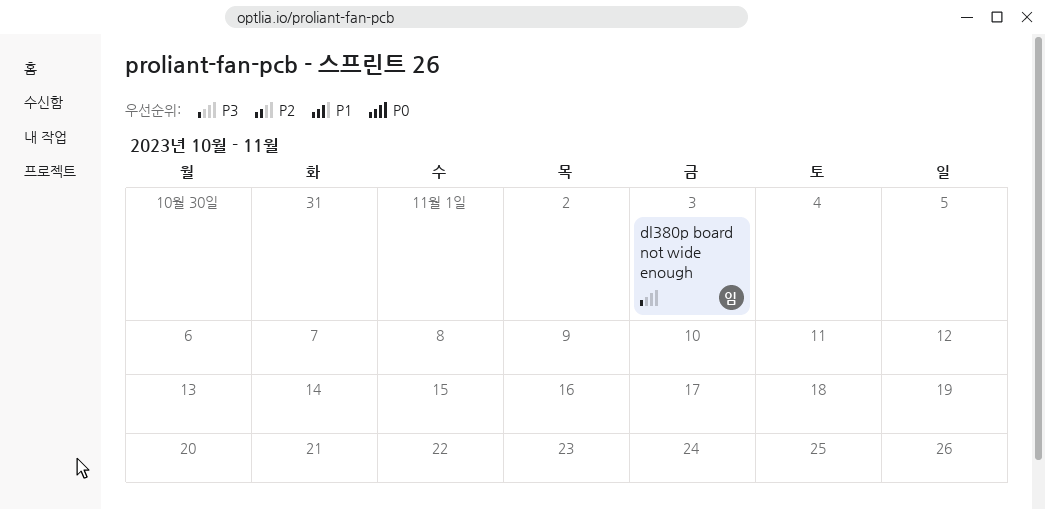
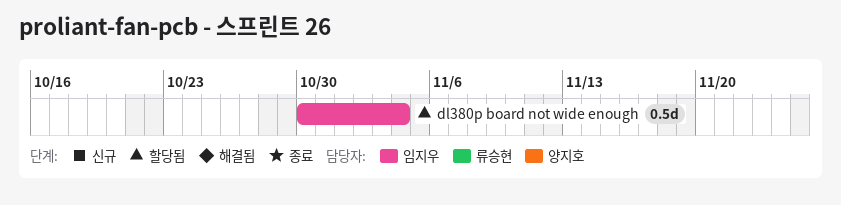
dl380p board not wide enough, due: Nov 3 -> Nov 4

